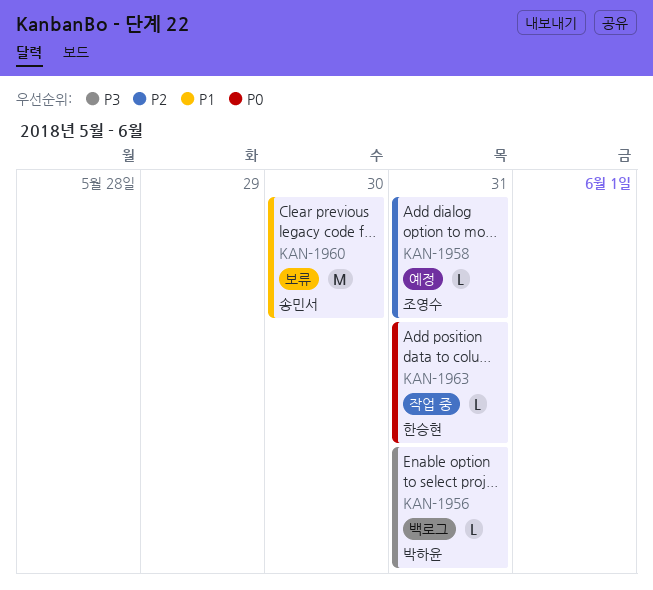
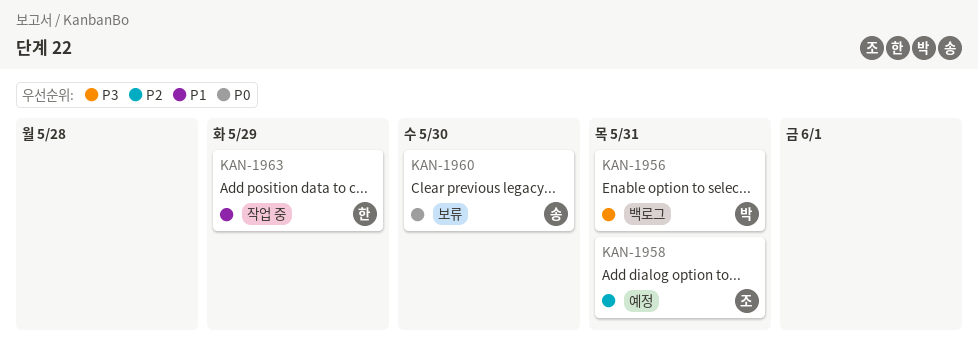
KAN-1960, priority: P1 -> P0
KAN-1963, priority: P0 -> P1
KAN-1963, due: May 31 -> May 29

